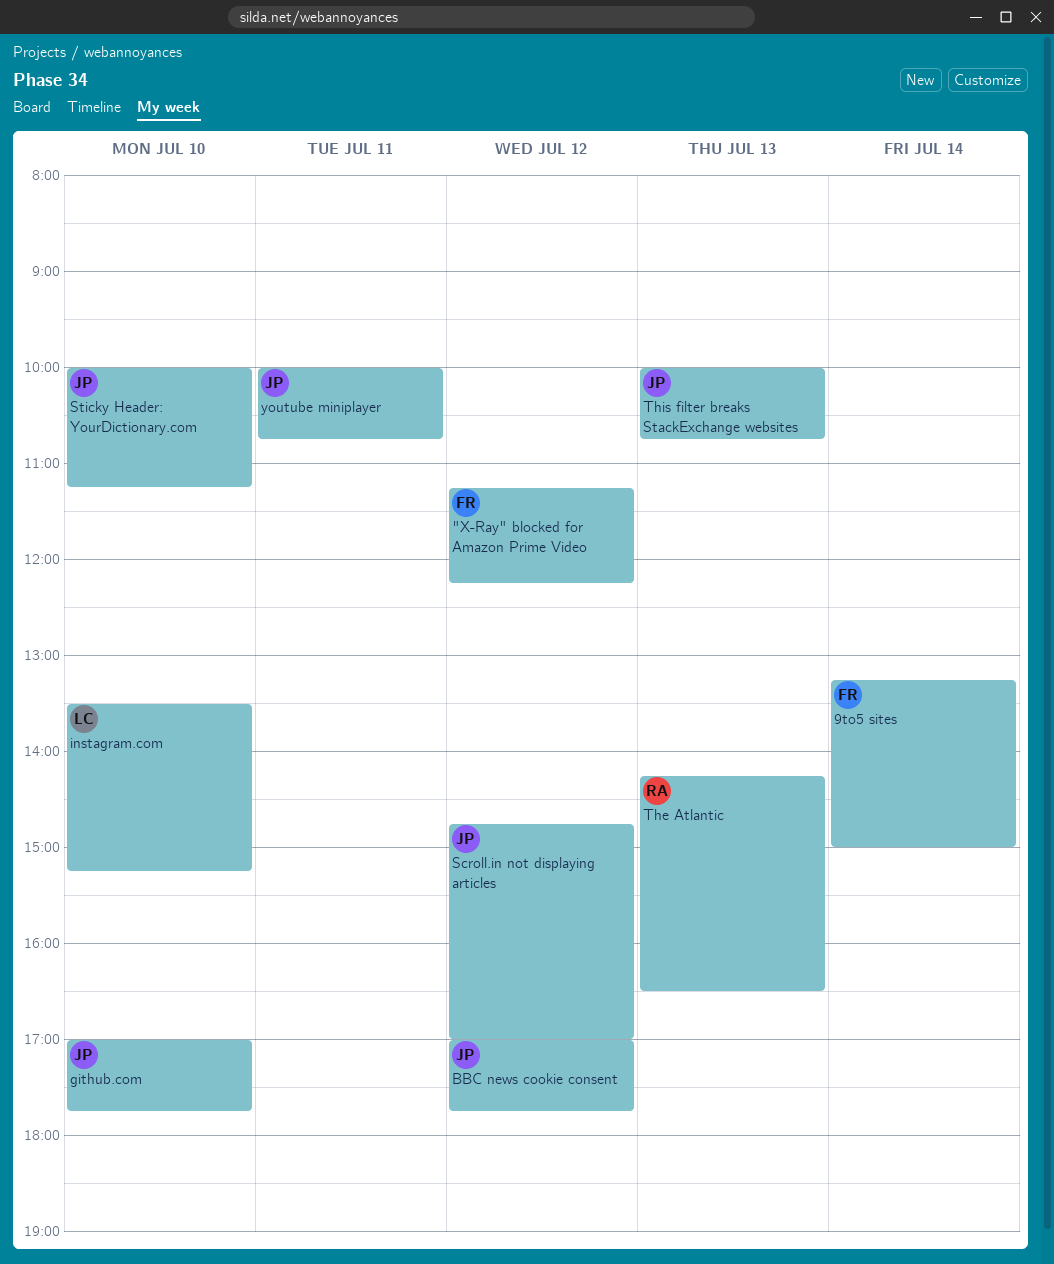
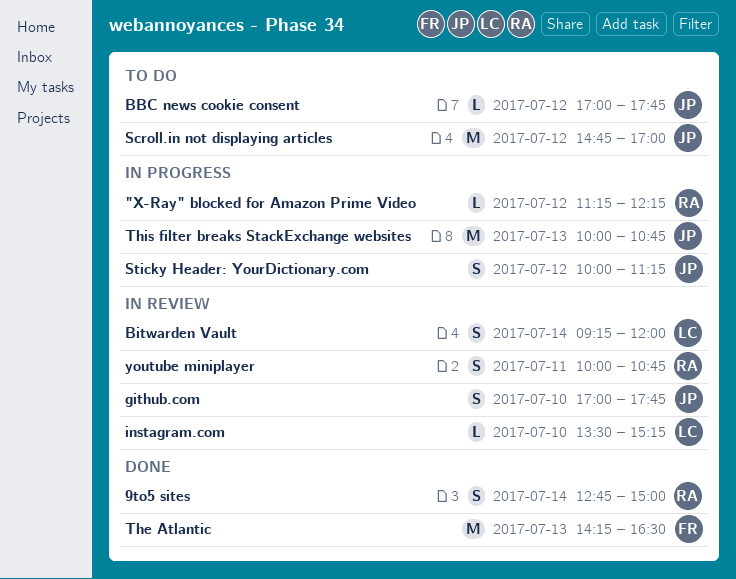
"X-Ray" blocked for Amazon Prime Video, owner: FR -> RA
9to5 sites, owner: FR -> RA
9to5 sites, begins: 13:15 -> 12:45
Bitwarden Vault: none -> present
Sticky Header: YourDictionary.com, day: Jul 10 -> Jul 12
The Atlantic, owner: RA -> FR
youtube miniplayer, owner: JP -> RA

